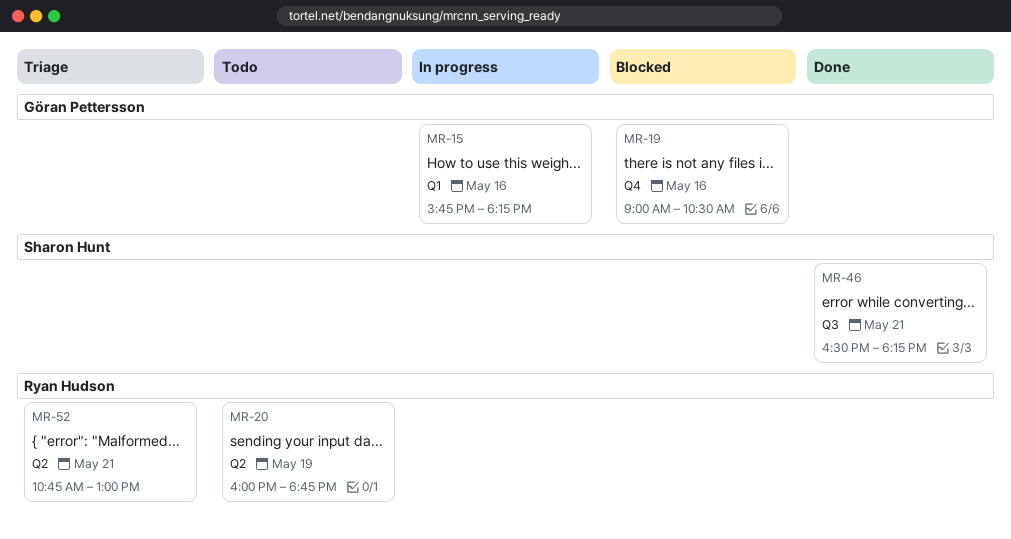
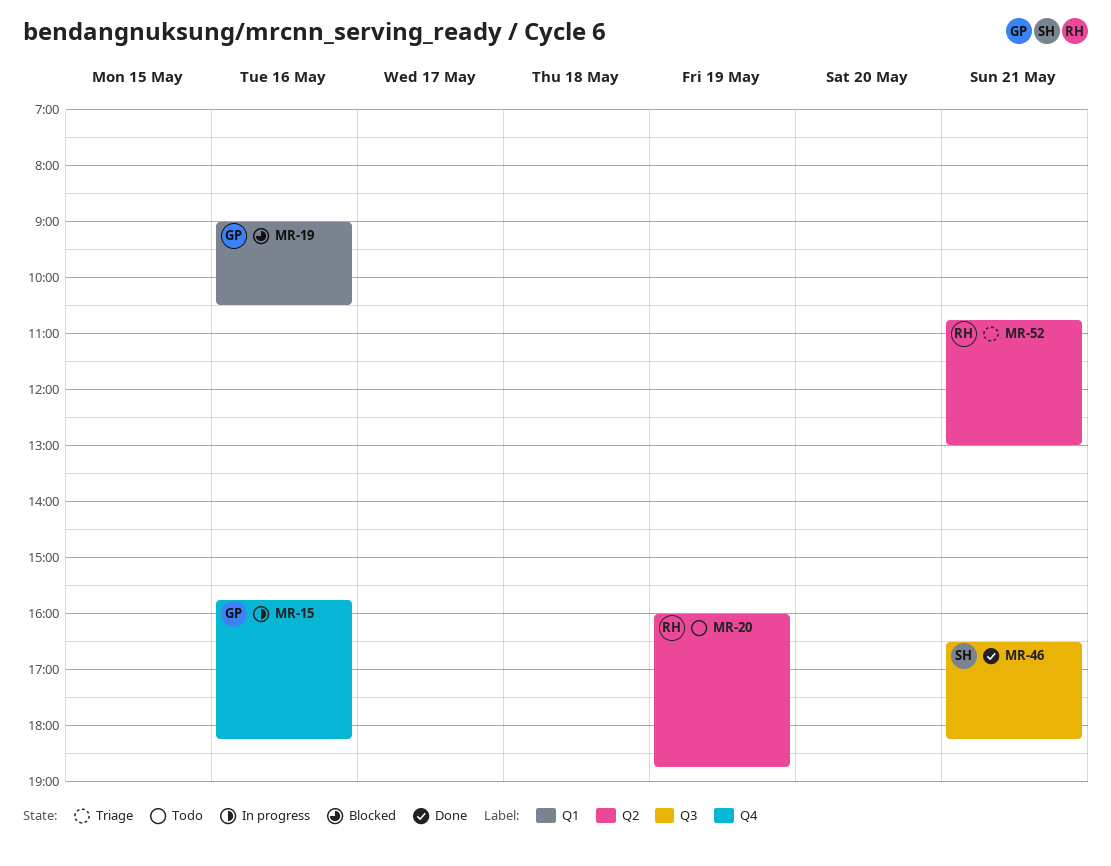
MR-15, label: Q1 -> Q4
MR-19, label: Q4 -> Q1

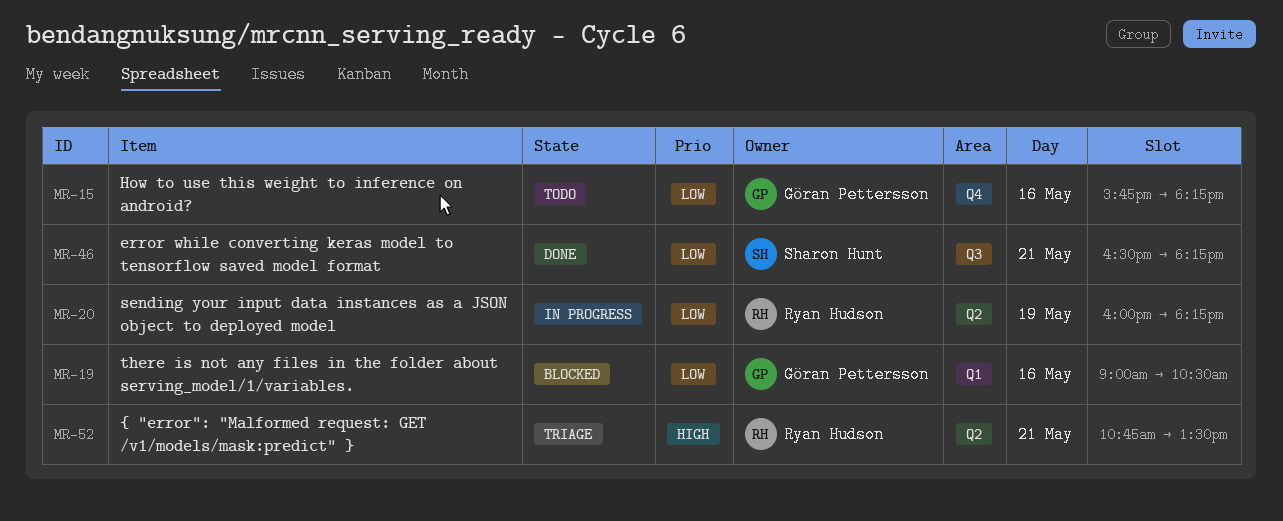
MR-15, status: In progress -> Todo
MR-20, status: Todo -> In progress
MR-20, ends: 18:45 -> 18:15
MR-52, ends: 13:00 -> 13:30

